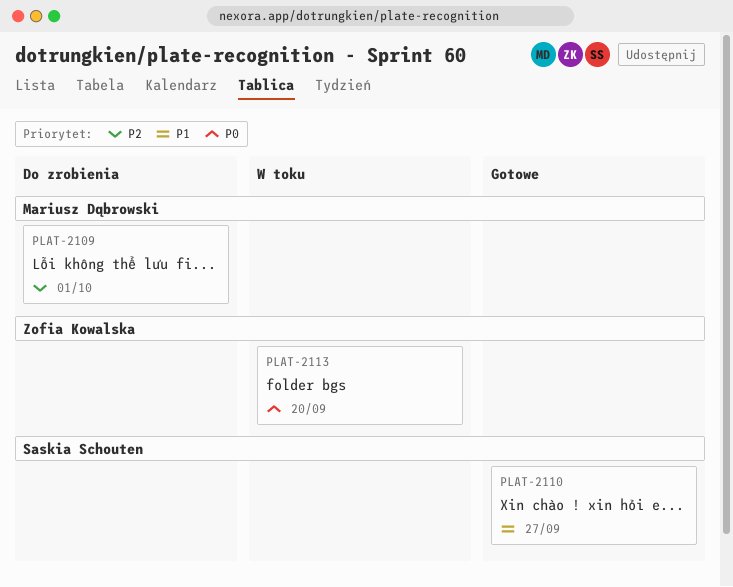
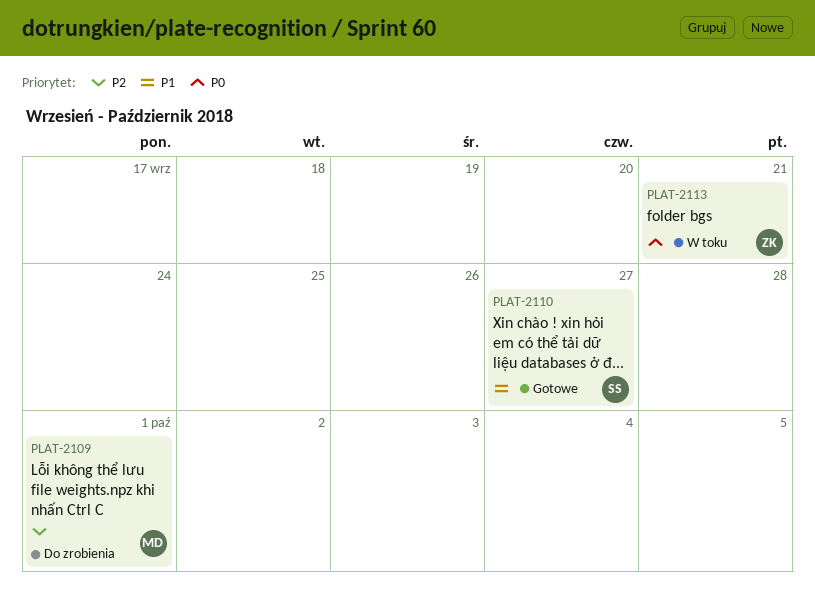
PLAT-2113, due: Sep 20 -> Sep 21

